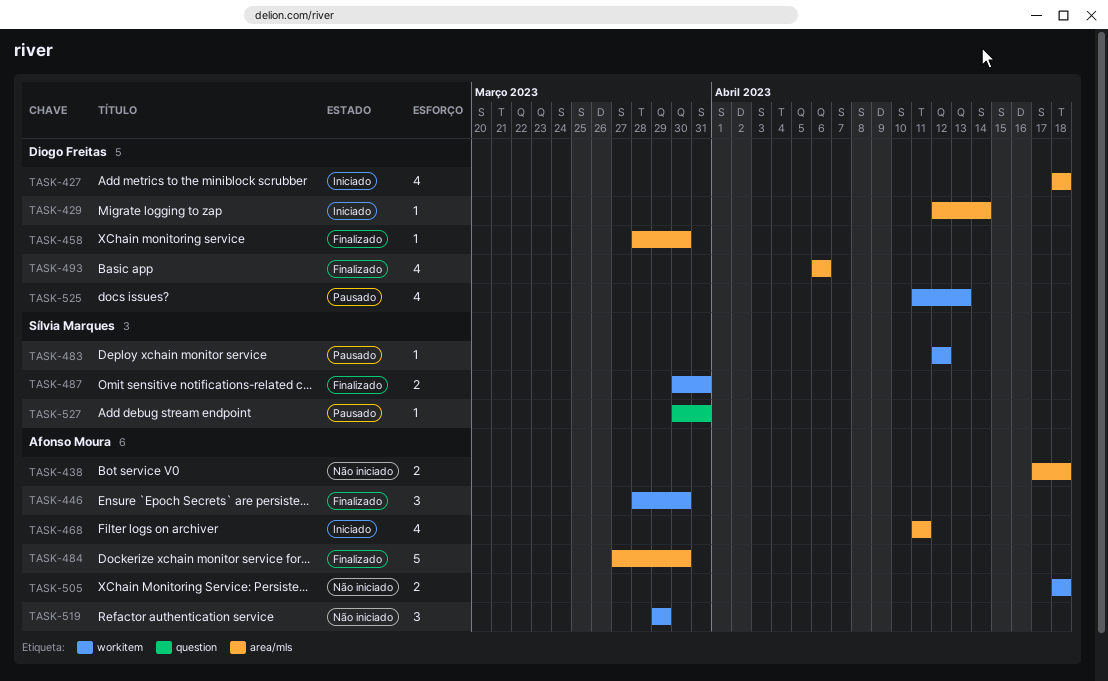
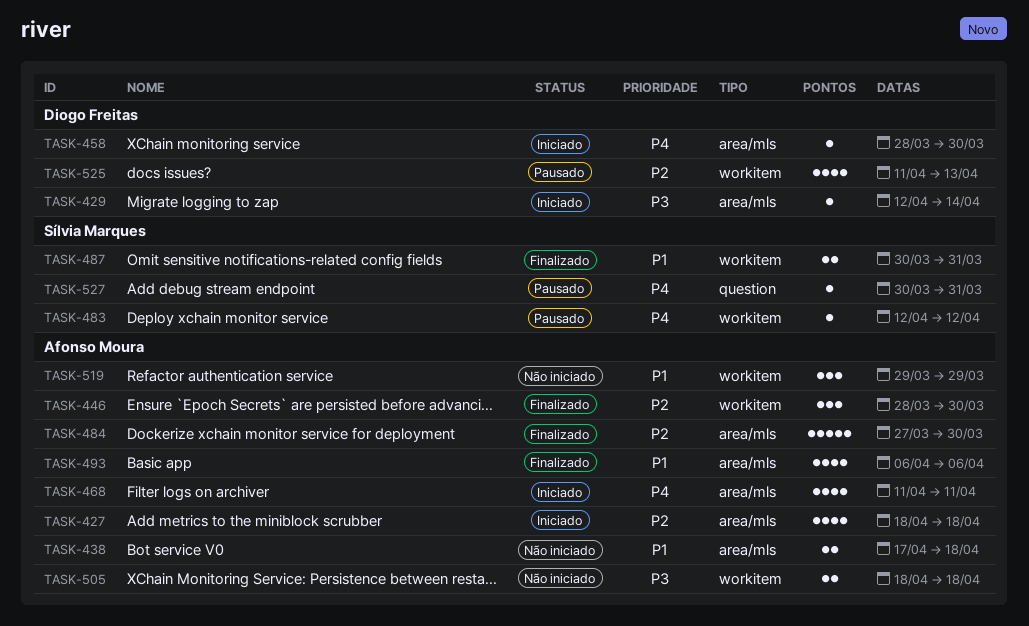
TASK-427, owner: Diogo Freitas -> Afonso Moura
TASK-458, status: Finalizado -> Iniciado
TASK-493, owner: Diogo Freitas -> Afonso Moura

